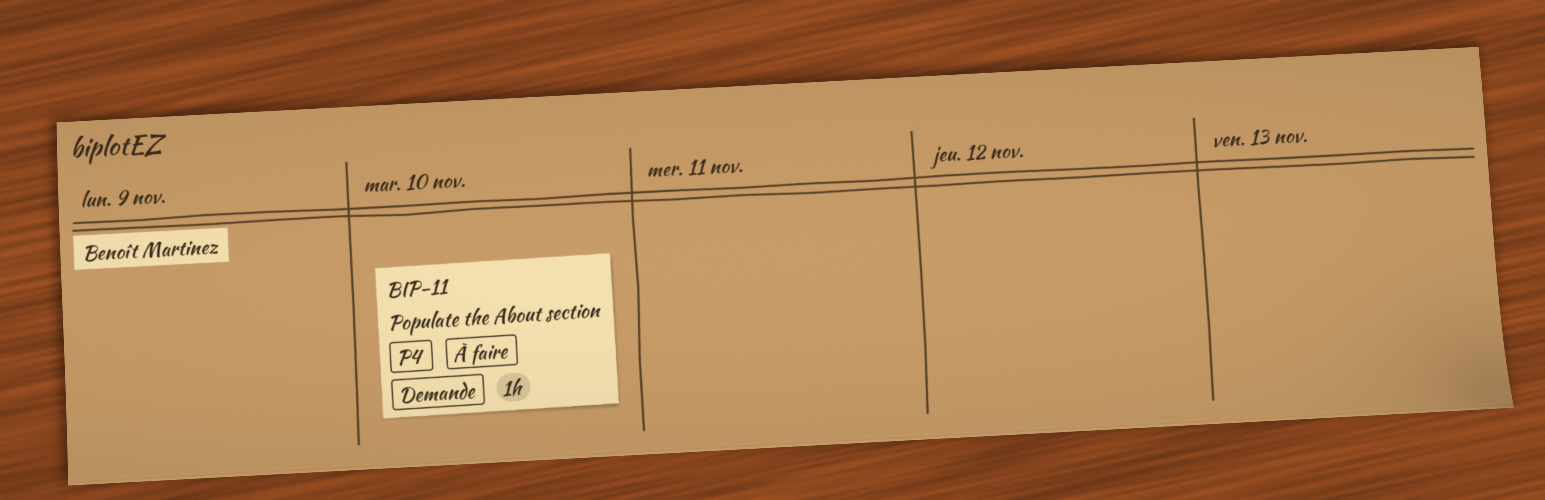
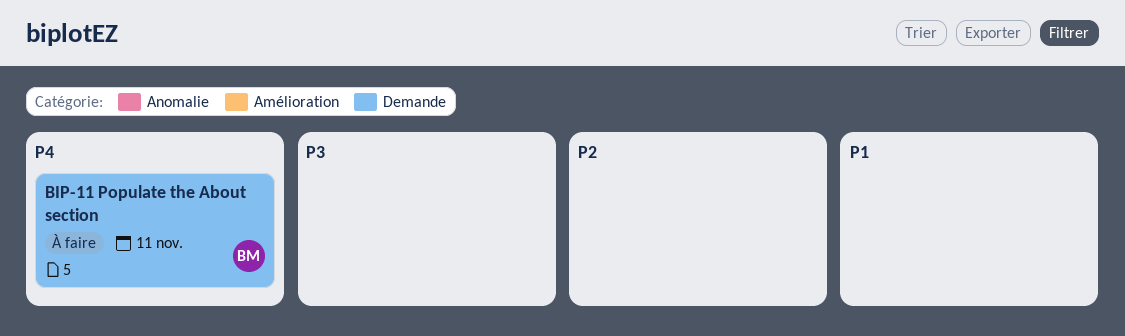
BIP-11, due: Nov 10 -> Nov 11

